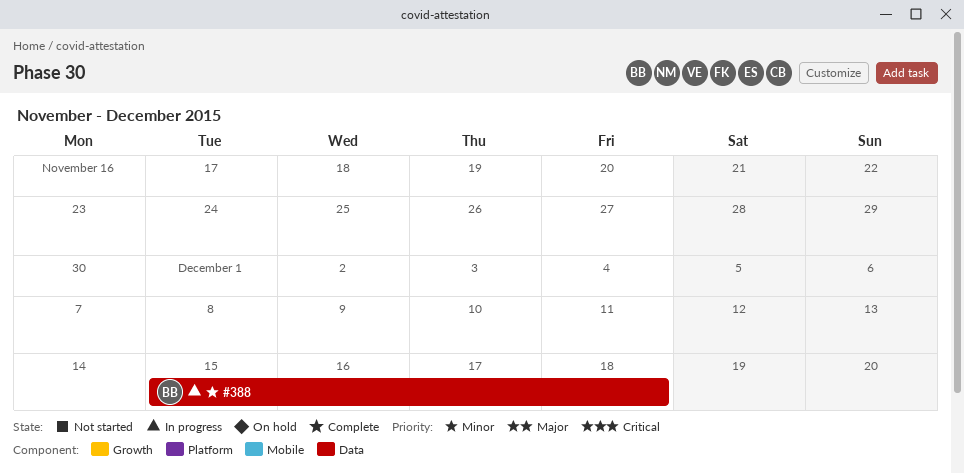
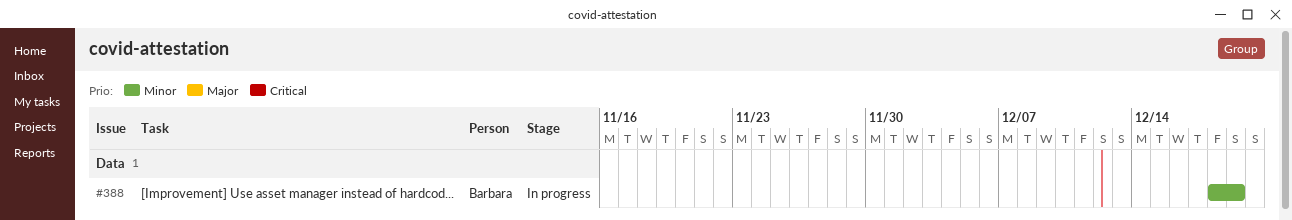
#388, start: Dec 15 -> Dec 18
#388, due: Dec 18 -> Dec 19

